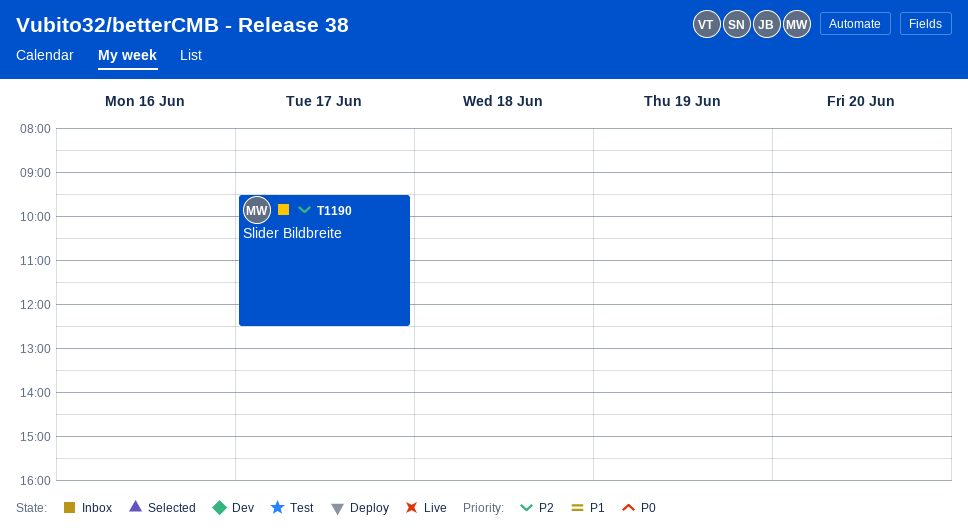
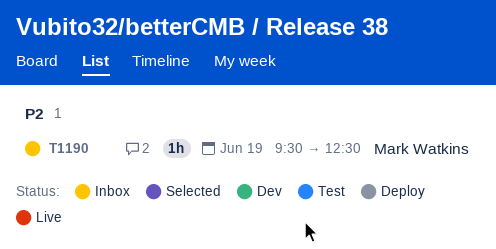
T1190, day: Jun 17 -> Jun 19

